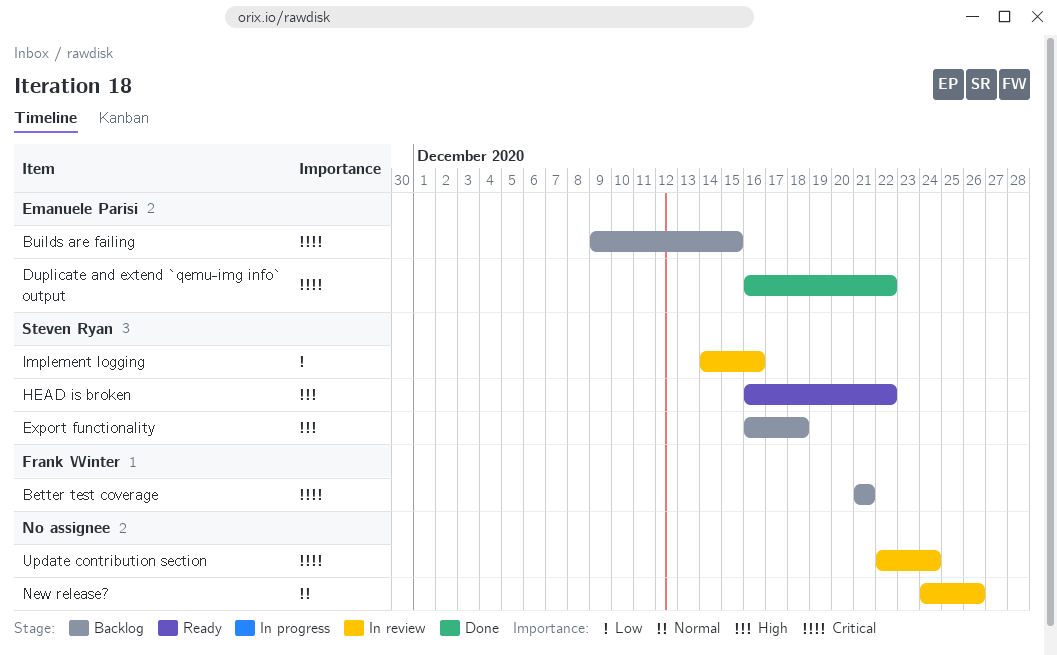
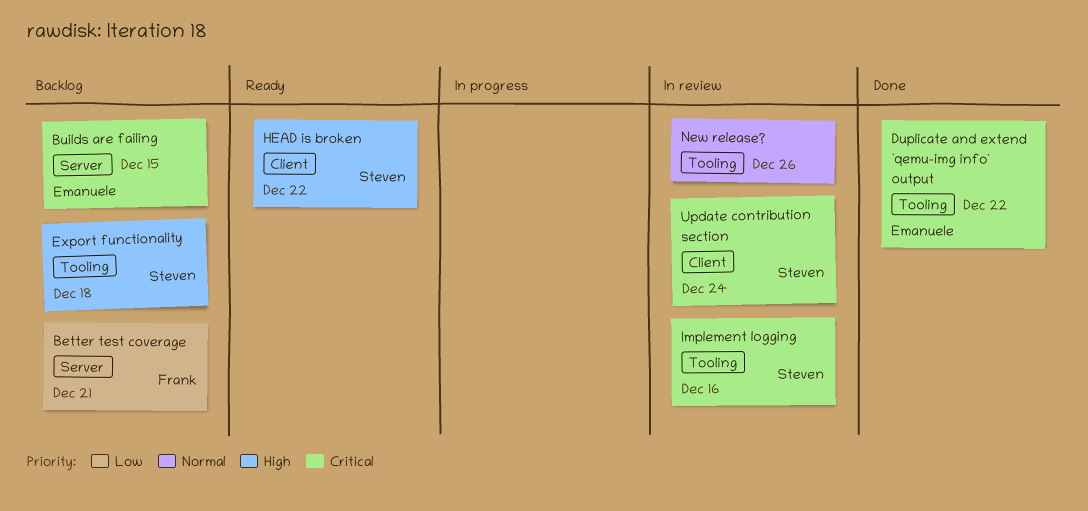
Better test coverage, priority: Critical -> Low
Implement logging, priority: Low -> Critical
Update contribution section, owner: none -> Steven Ryan

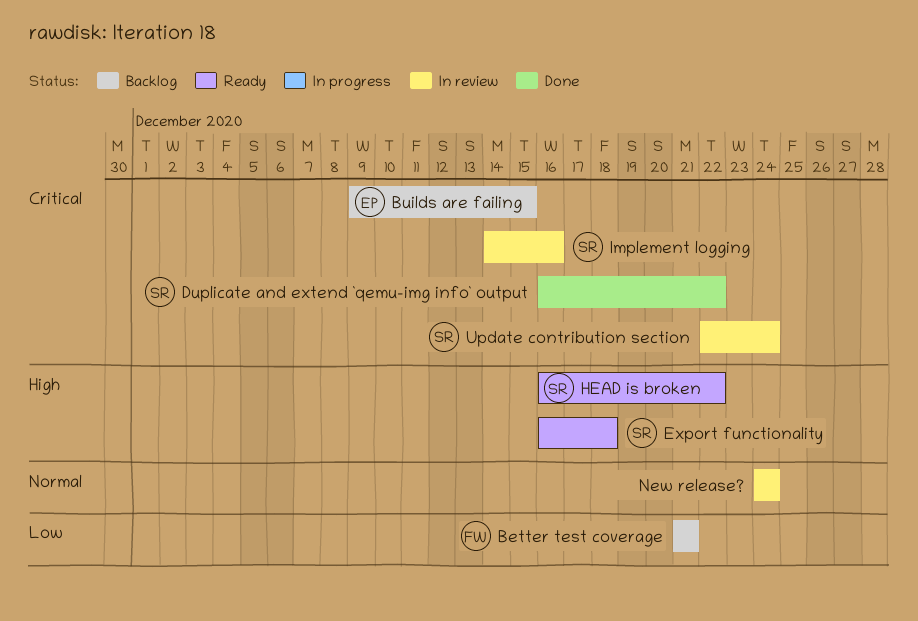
Duplicate and extend `qemu-img info` output, owner: Emanuele -> Steven
Export functionality, status: Backlog -> Ready
New release?, due: Dec 26 -> Dec 24

